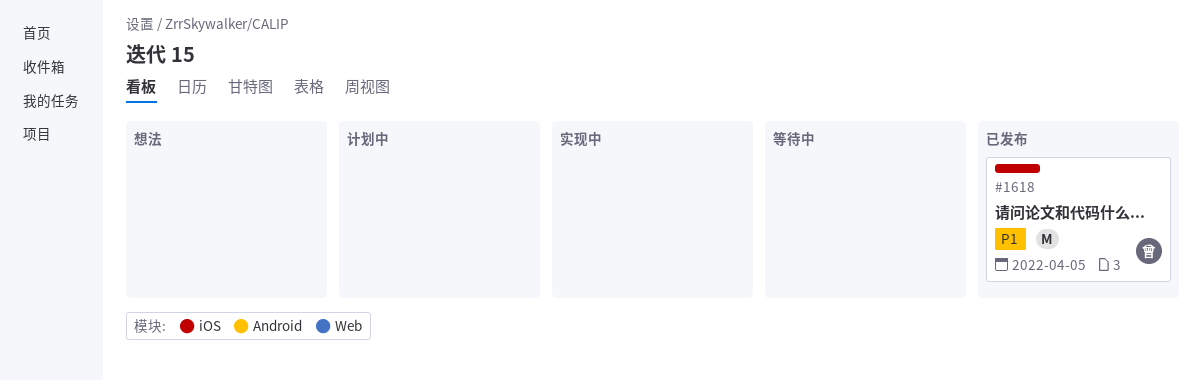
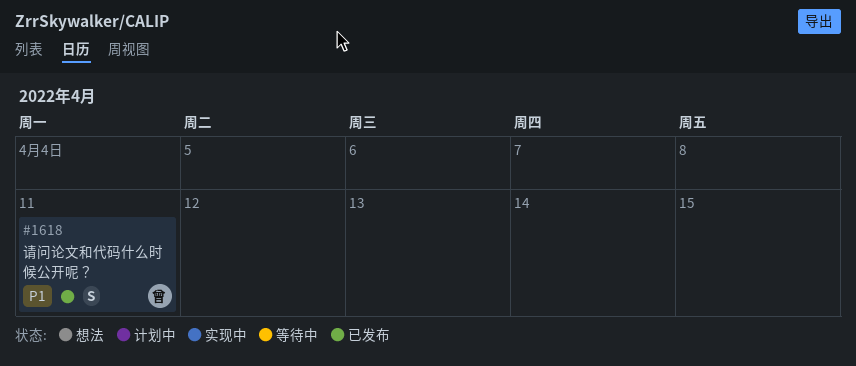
#1618, estimate: M -> S
#1618, due: Apr 5 -> Apr 11

